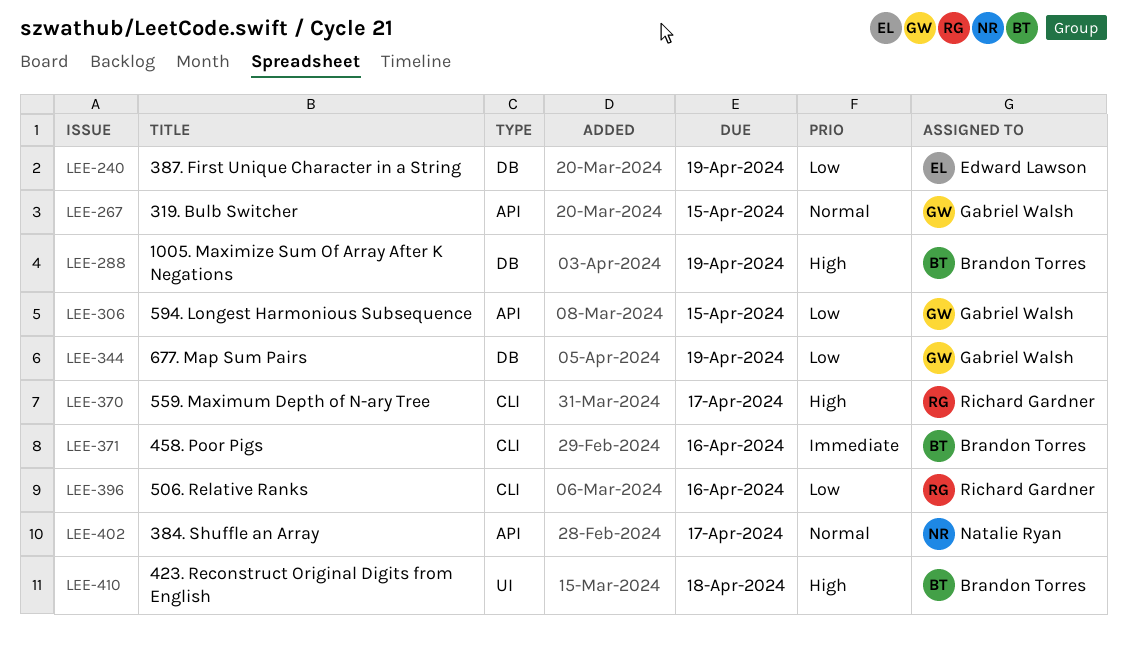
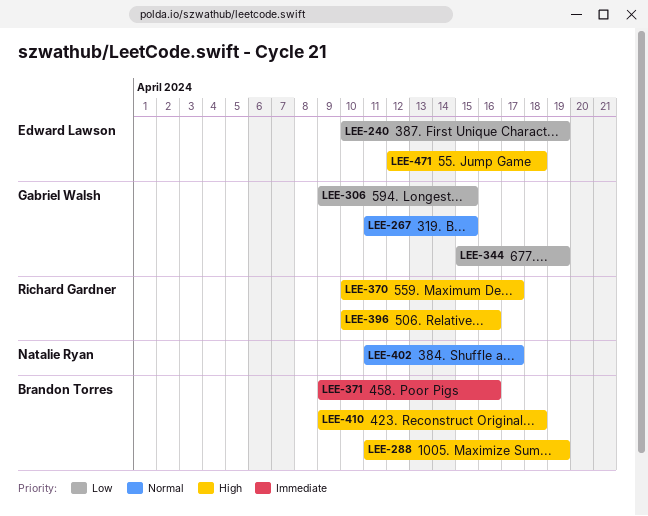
LEE-396, priority: Low -> High
LEE-471: none -> present

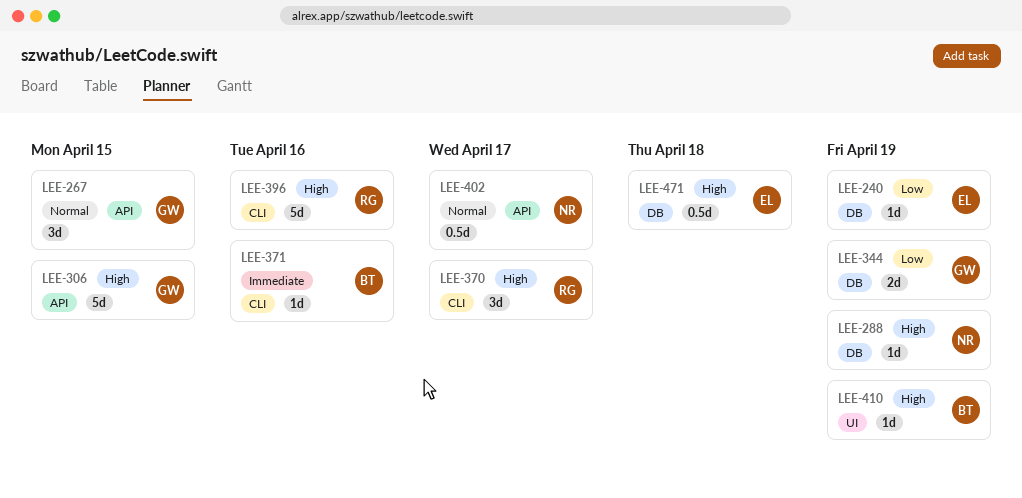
LEE-288, owner: Brandon Torres -> Natalie Ryan
LEE-306, priority: Low -> High
LEE-410, due: Apr 18 -> Apr 19

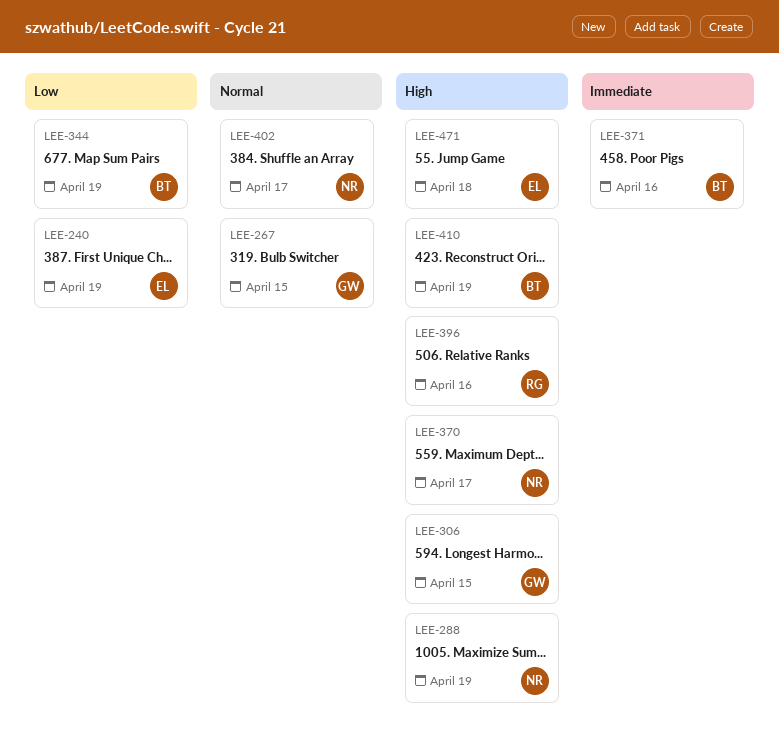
LEE-344, owner: GW -> BT
LEE-370, owner: RG -> NR

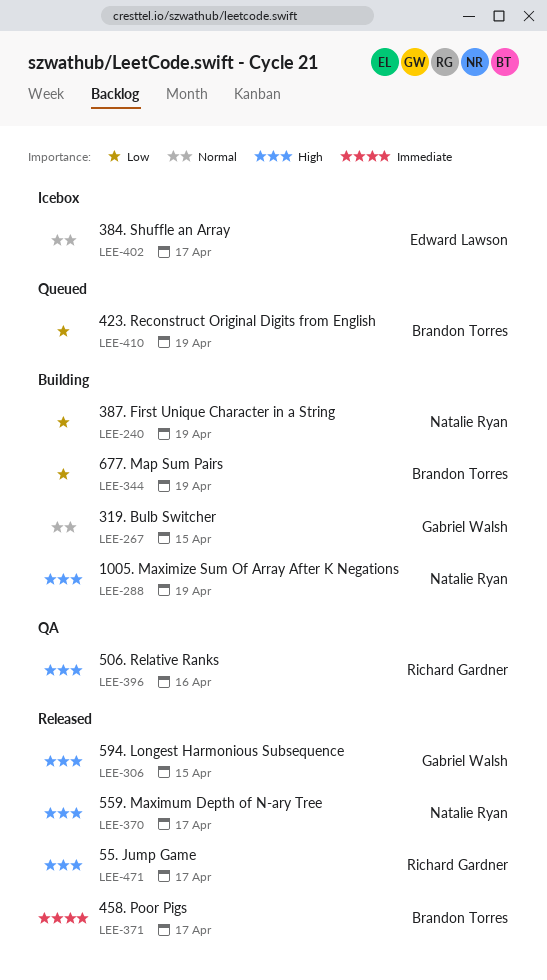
LEE-240, owner: Edward Lawson -> Natalie Ryan
LEE-371, due: Apr 16 -> Apr 17
LEE-402, owner: Natalie Ryan -> Edward Lawson
LEE-410, priority: High -> Low
LEE-471, owner: Edward Lawson -> Richard Gardner
LEE-471, due: Apr 18 -> Apr 17

